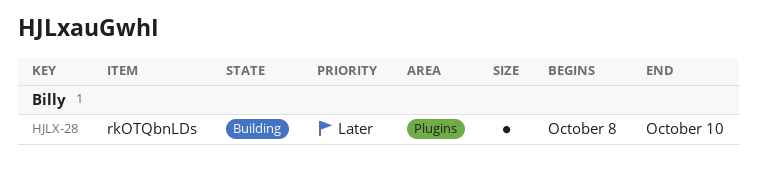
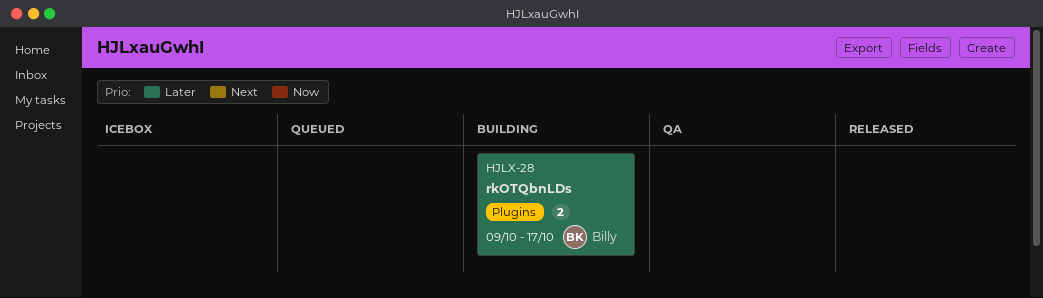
HJLX-28, estimate: 1 -> 2
HJLX-28, start: Oct 8 -> Oct 9
HJLX-28, due: Oct 10 -> Oct 17

